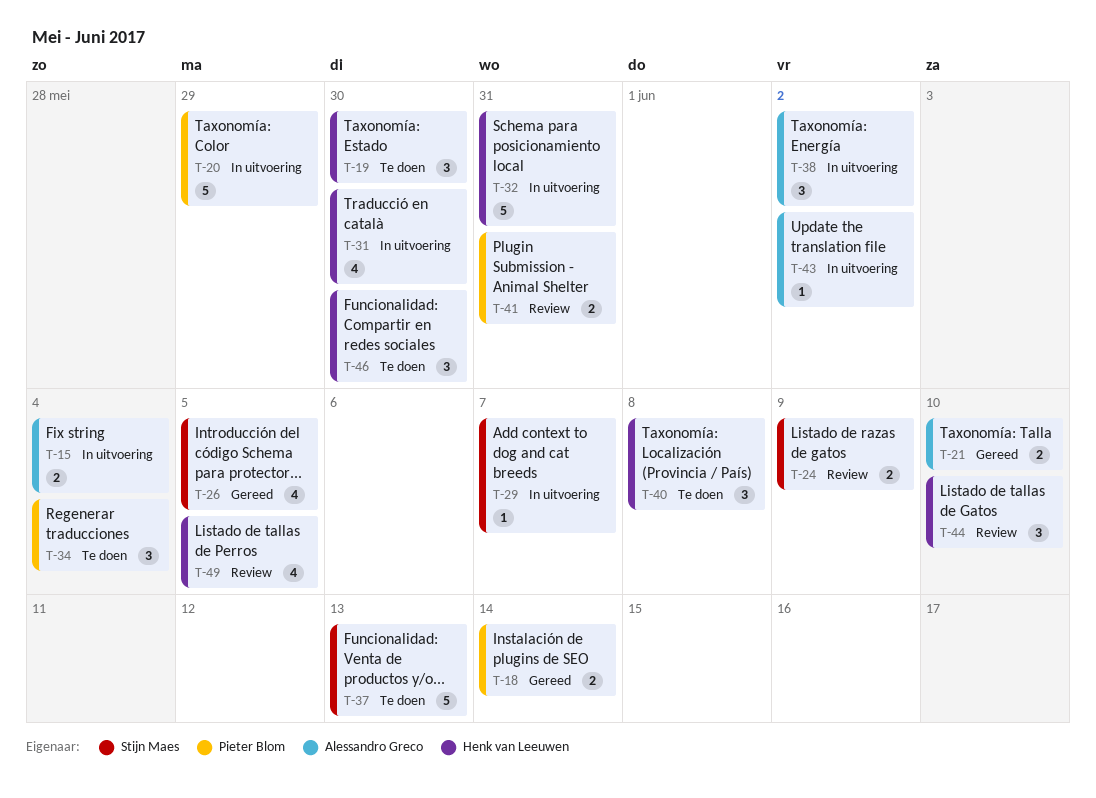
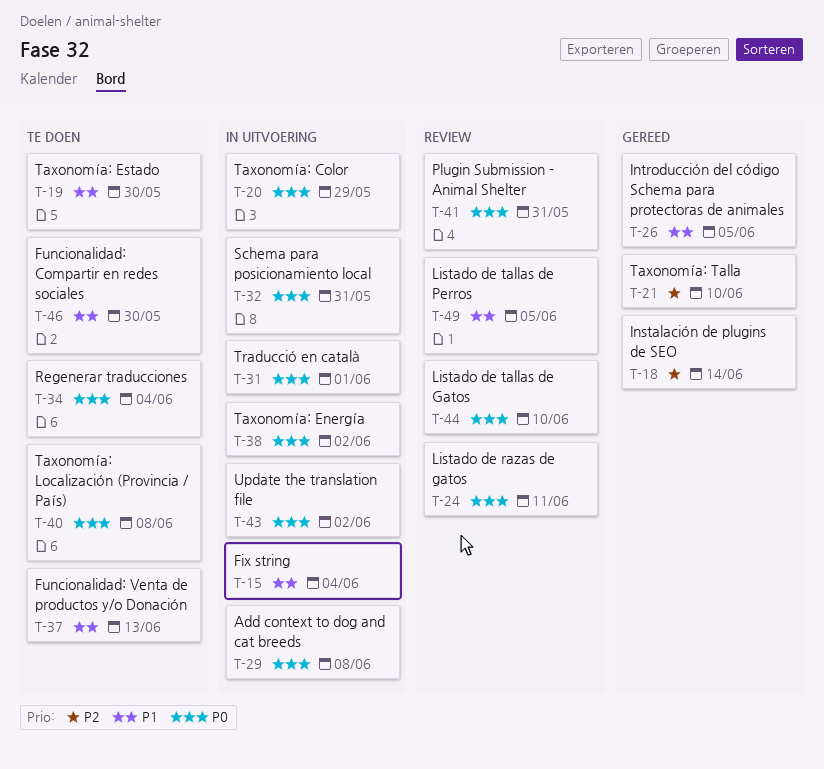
T-24, due: Jun 9 -> Jun 11
T-29, due: Jun 7 -> Jun 8
T-31, due: May 30 -> Jun 1

